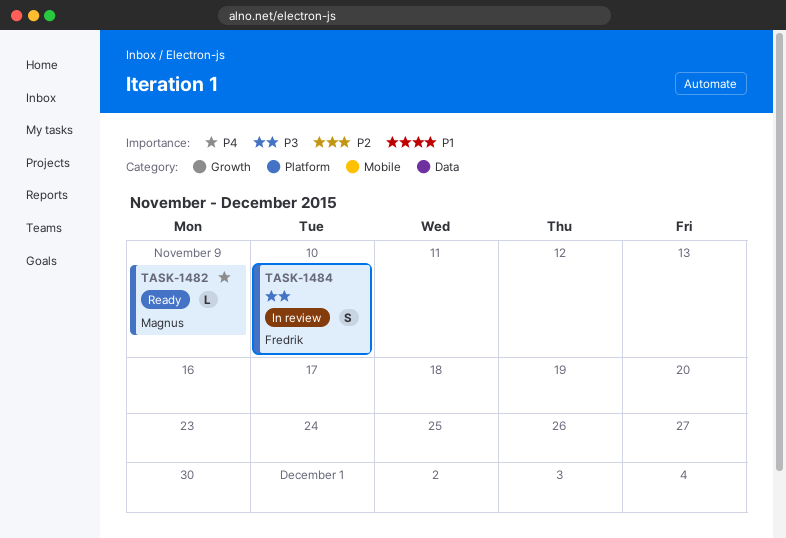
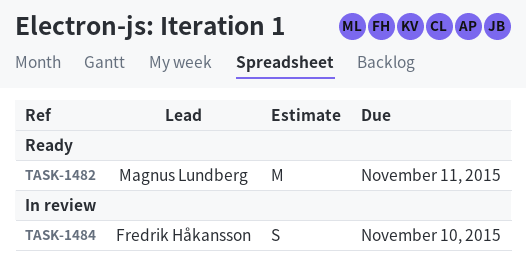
TASK-1482, estimate: L -> M
TASK-1482, due: Nov 9 -> Nov 11

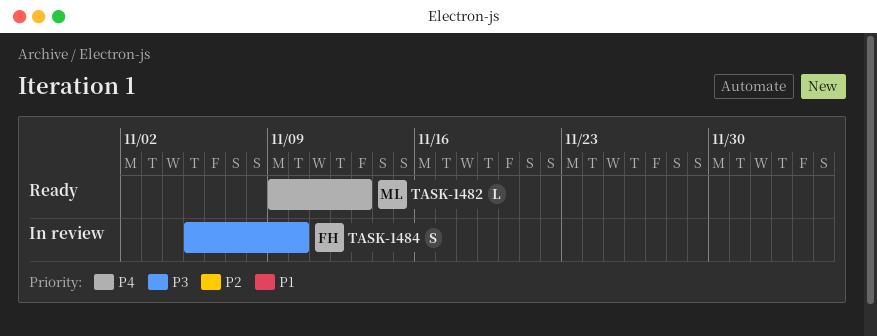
TASK-1482, estimate: M -> L
TASK-1482, due: Nov 11 -> Nov 13

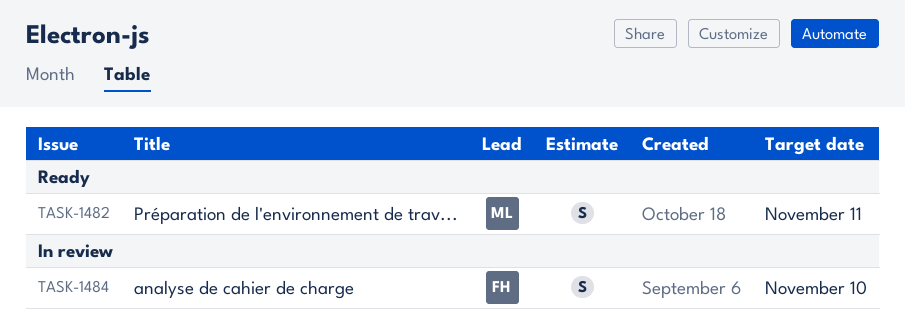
TASK-1482, estimate: L -> S
TASK-1482, due: Nov 13 -> Nov 11

